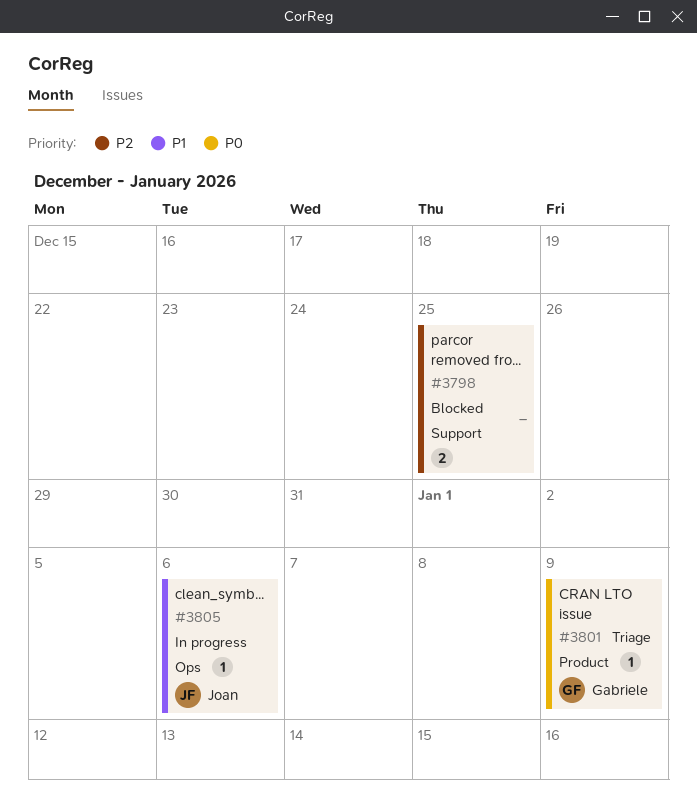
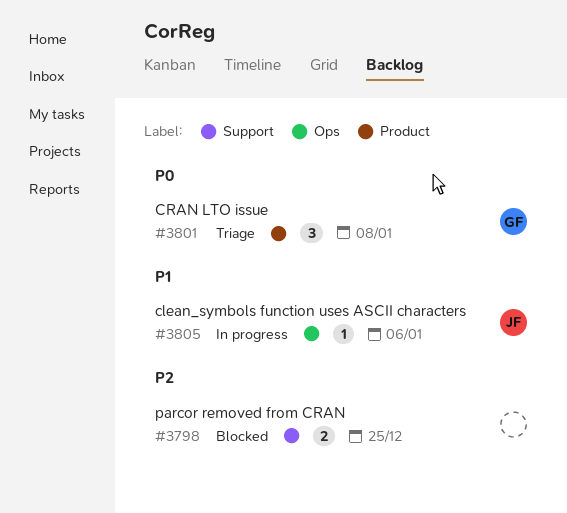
#3801, estimate: 1 -> 3
#3801, due: Jan 9 -> Jan 8

